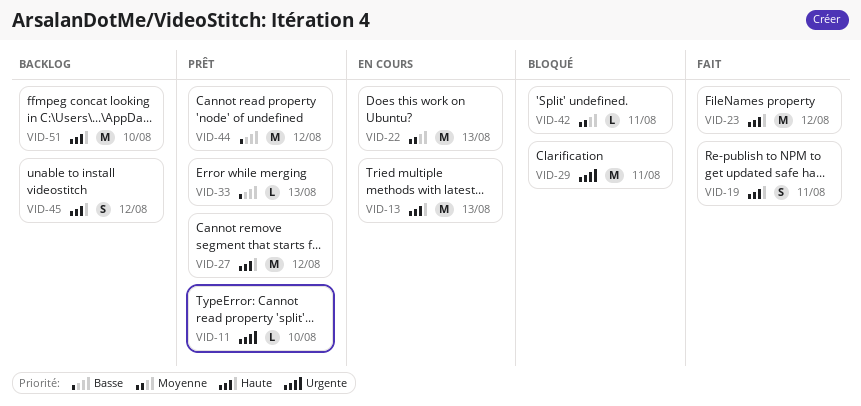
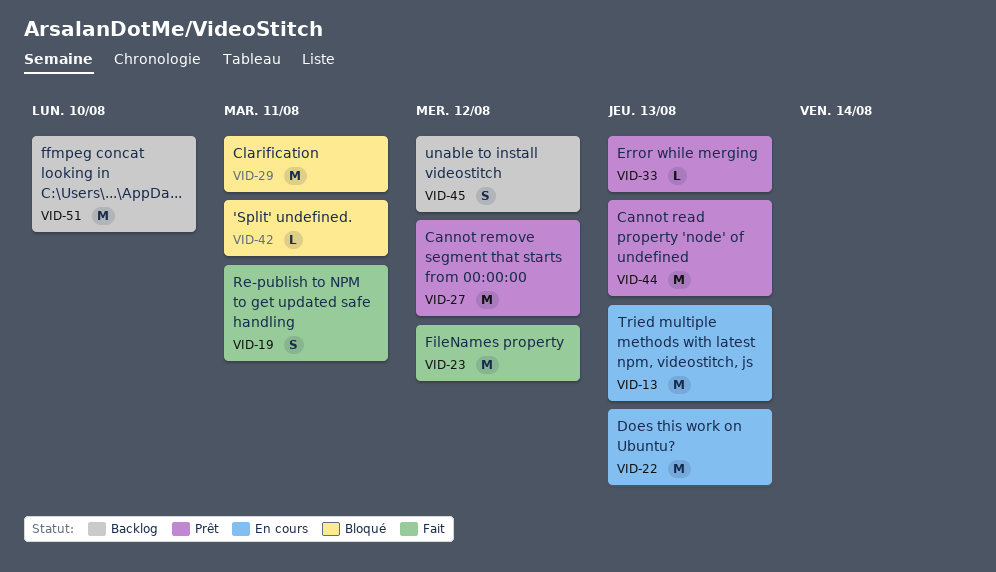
VID-11: present -> none
VID-44, due: Aug 12 -> Aug 13

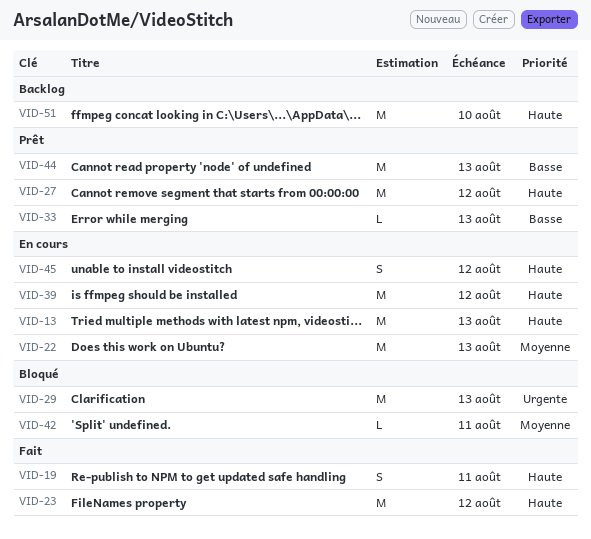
VID-29, due: Aug 11 -> Aug 13
VID-39: none -> present
VID-45, status: Backlog -> En cours

